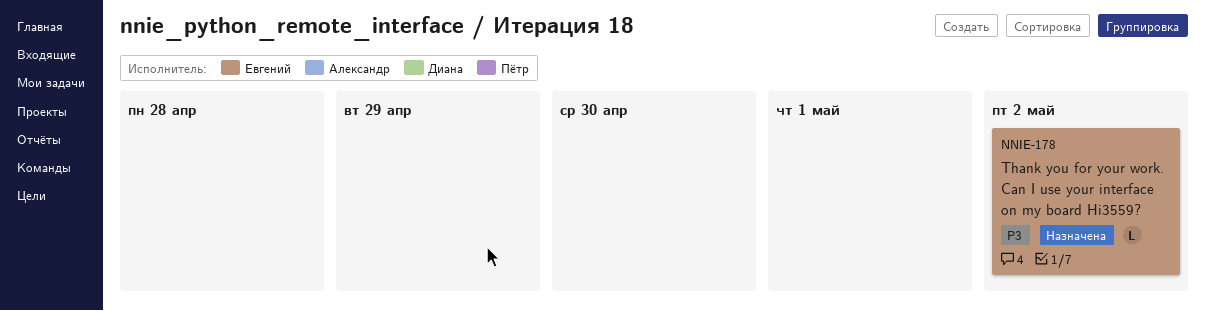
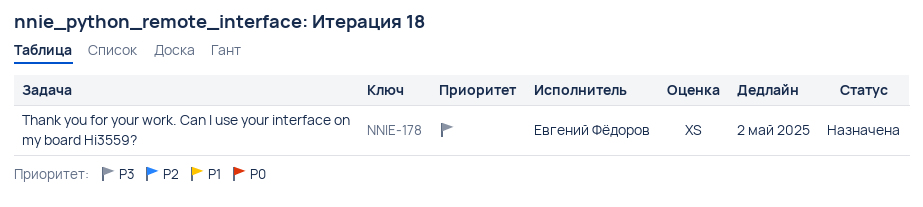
NNIE-178, estimate: L -> XS

